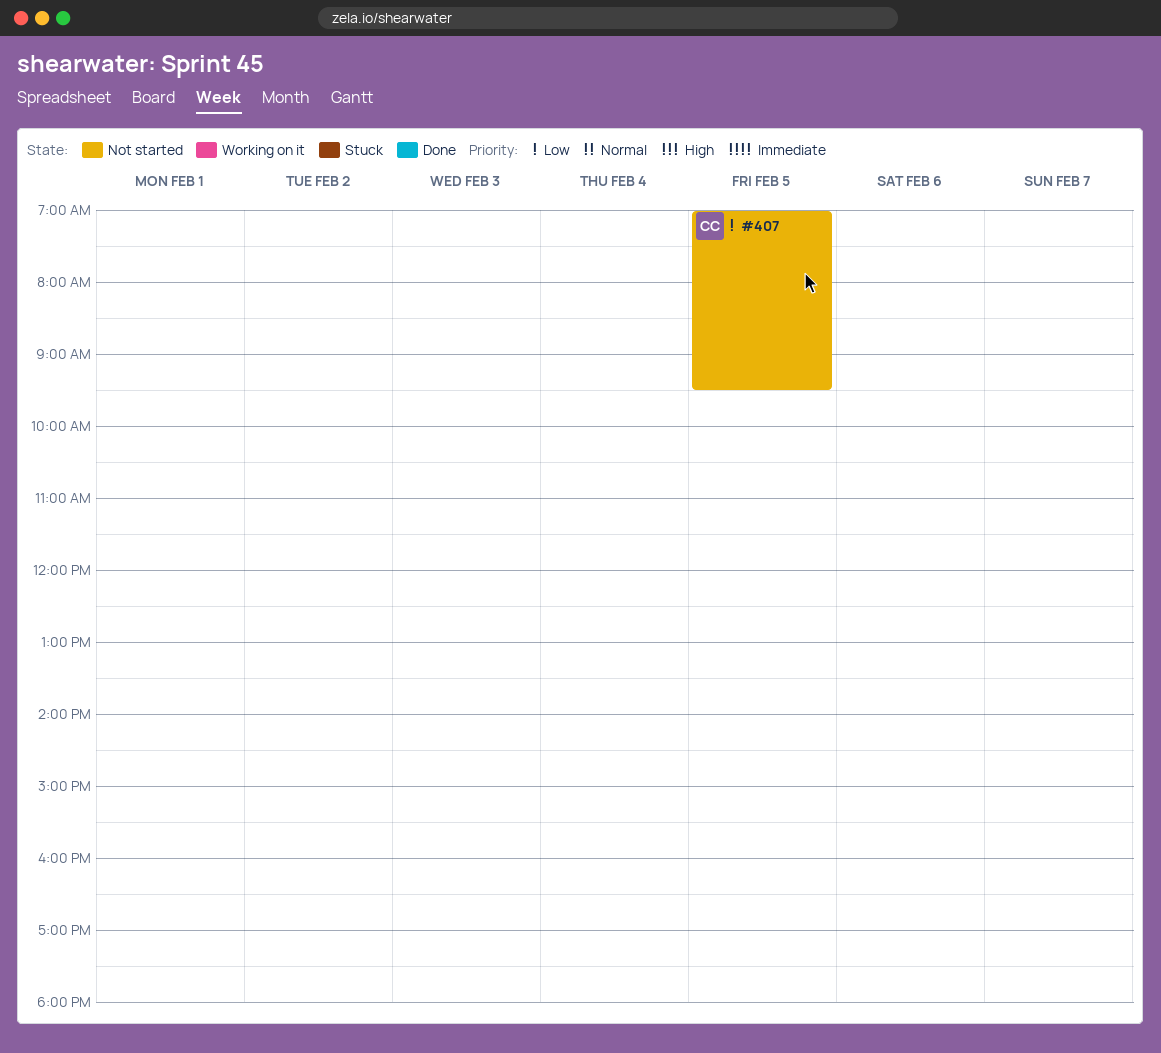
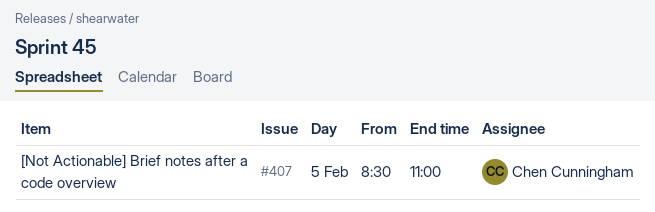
#407, begins: 07:00 -> 08:30
#407, ends: 09:30 -> 11:00

